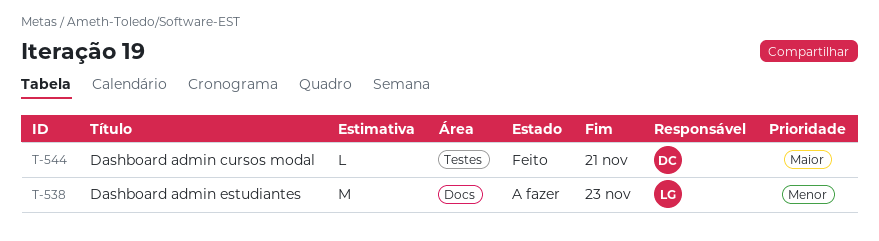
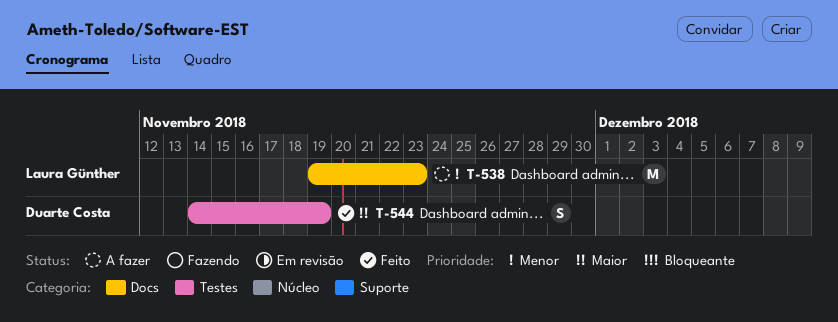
T-544, estimate: L -> S
T-544, due: Nov 21 -> Nov 19

